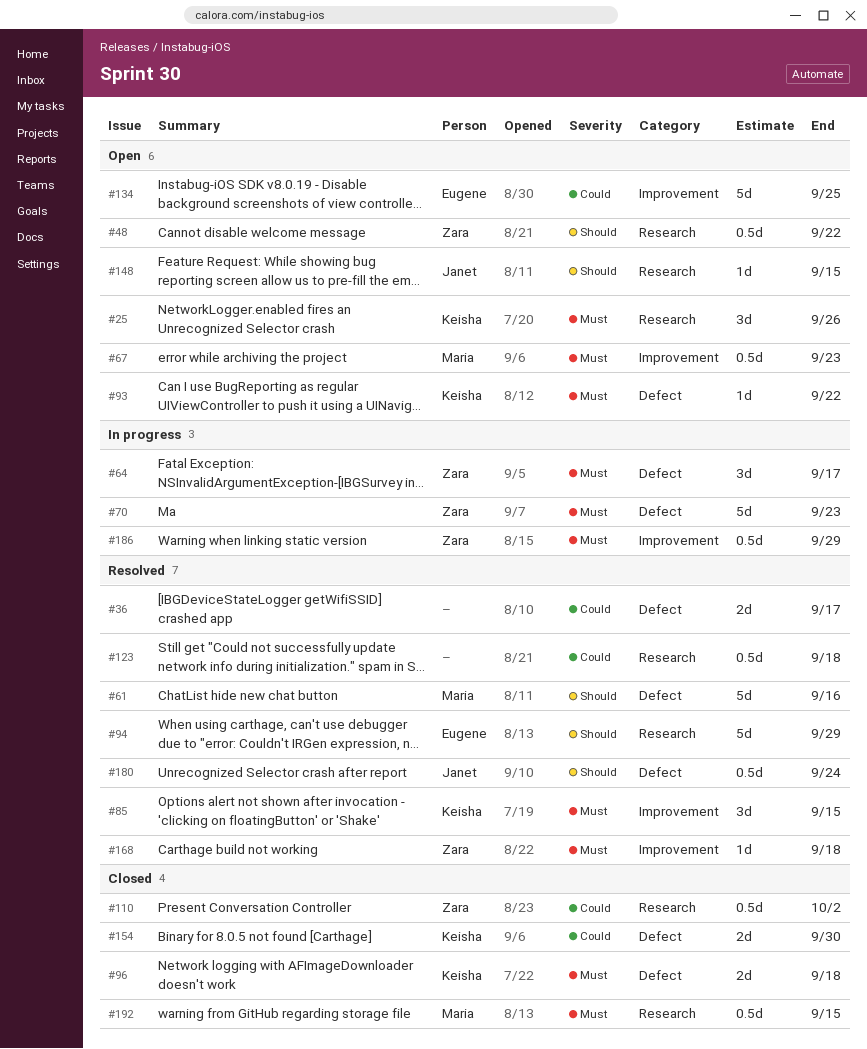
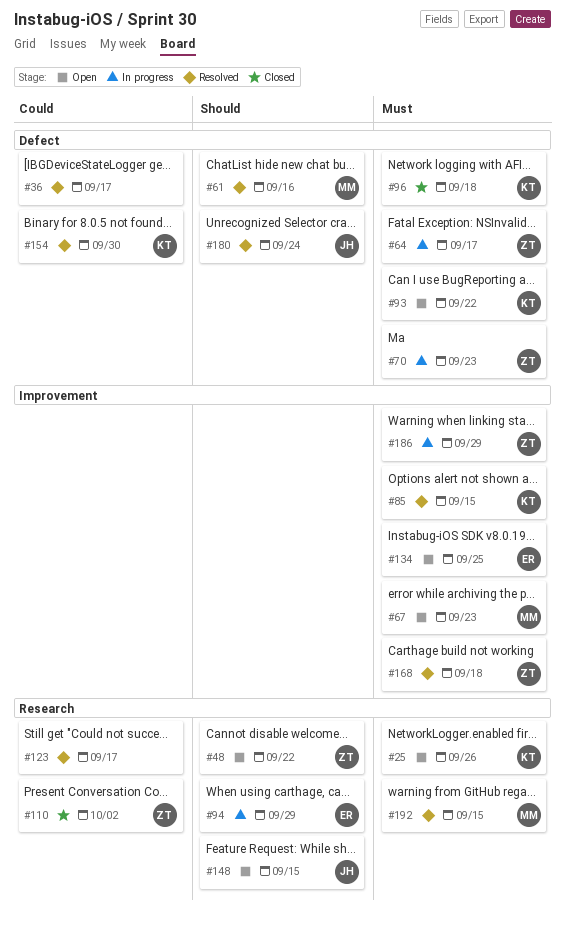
#94, status: Resolved -> In progress
#123, due: Sep 18 -> Sep 17
#134, priority: Could -> Must
#154, status: Closed -> Resolved
#192, status: Closed -> Resolved

